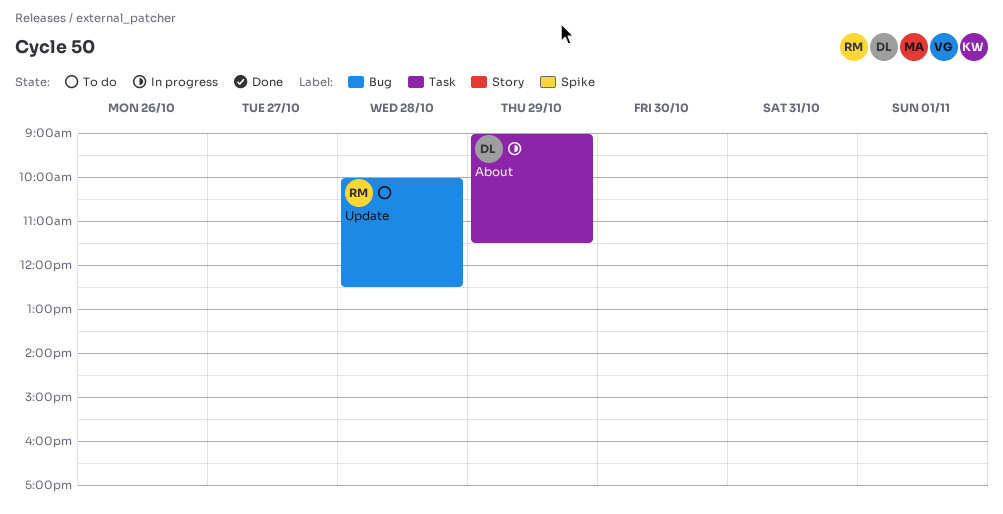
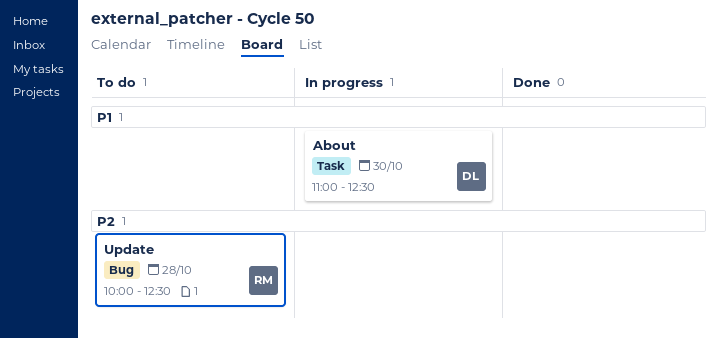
About, day: Oct 29 -> Oct 30
About, begins: 09:00 -> 11:00
About, ends: 11:30 -> 12:30

